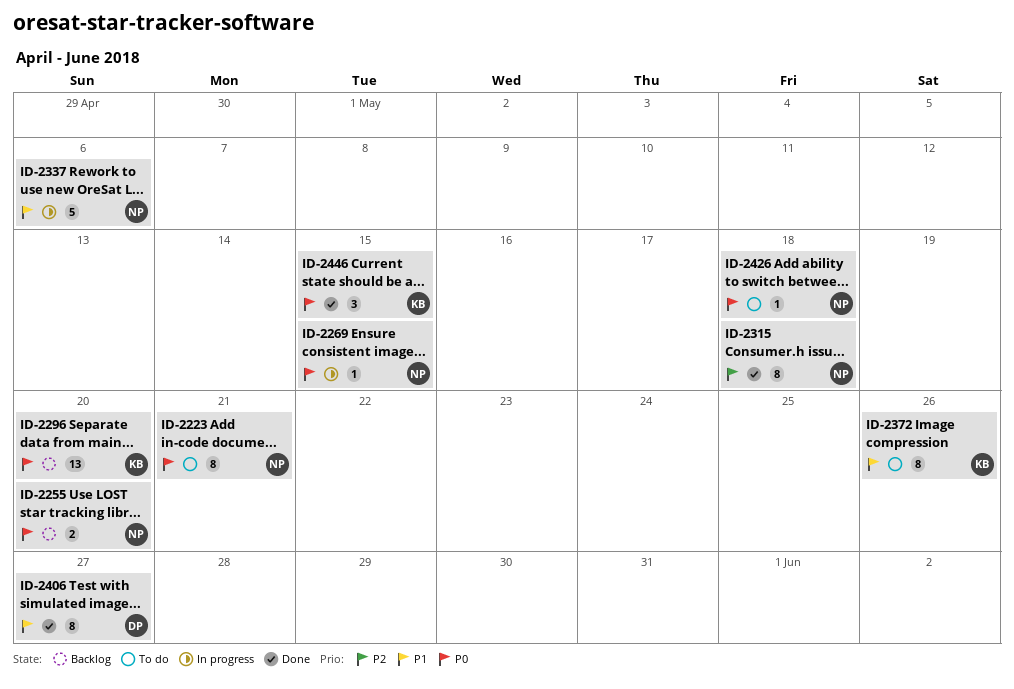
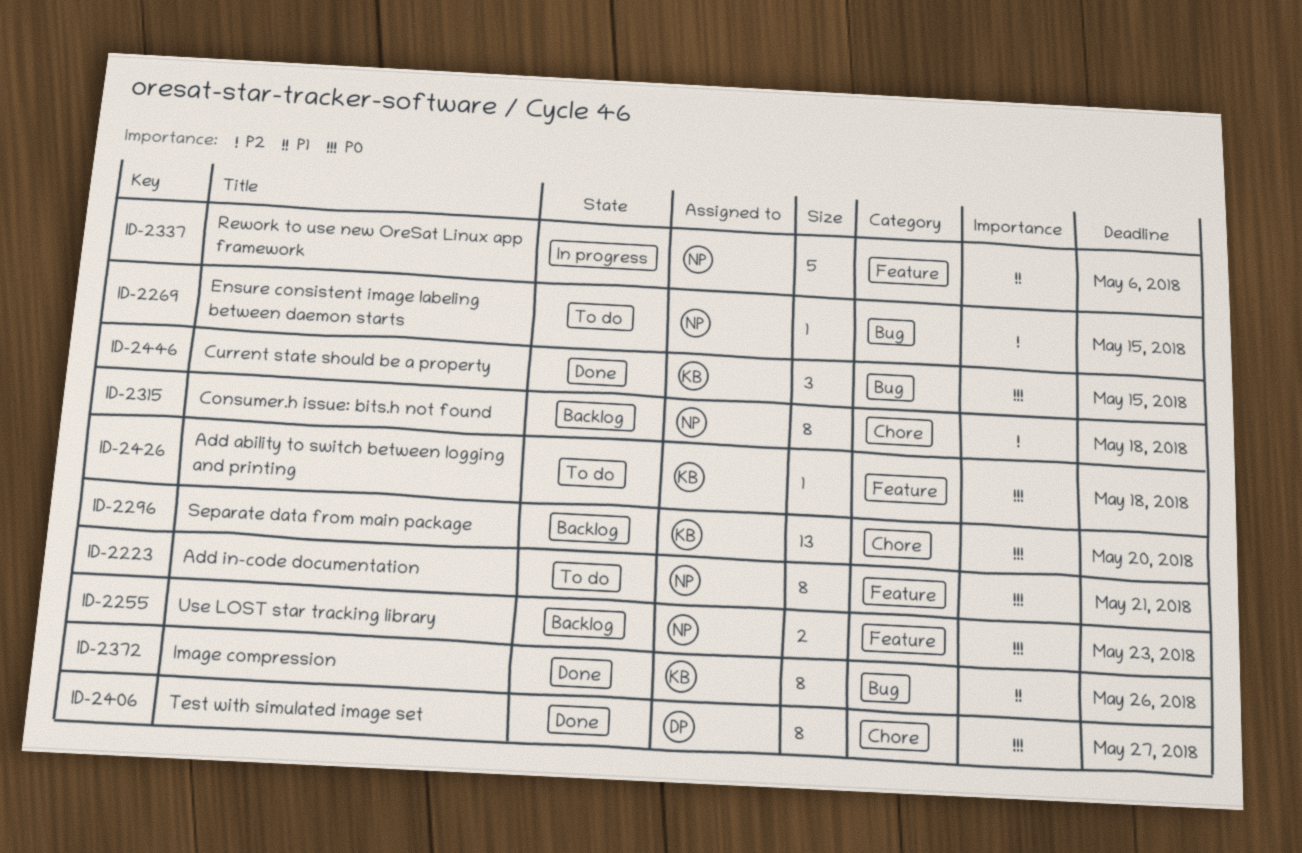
ID-2255, due: May 20 -> May 23
ID-2269, status: In progress -> To do
ID-2269, priority: P0 -> P2
ID-2315, status: Done -> Backlog
ID-2372, status: To do -> Done
ID-2406, priority: P1 -> P0
ID-2426, owner: NP -> KB

